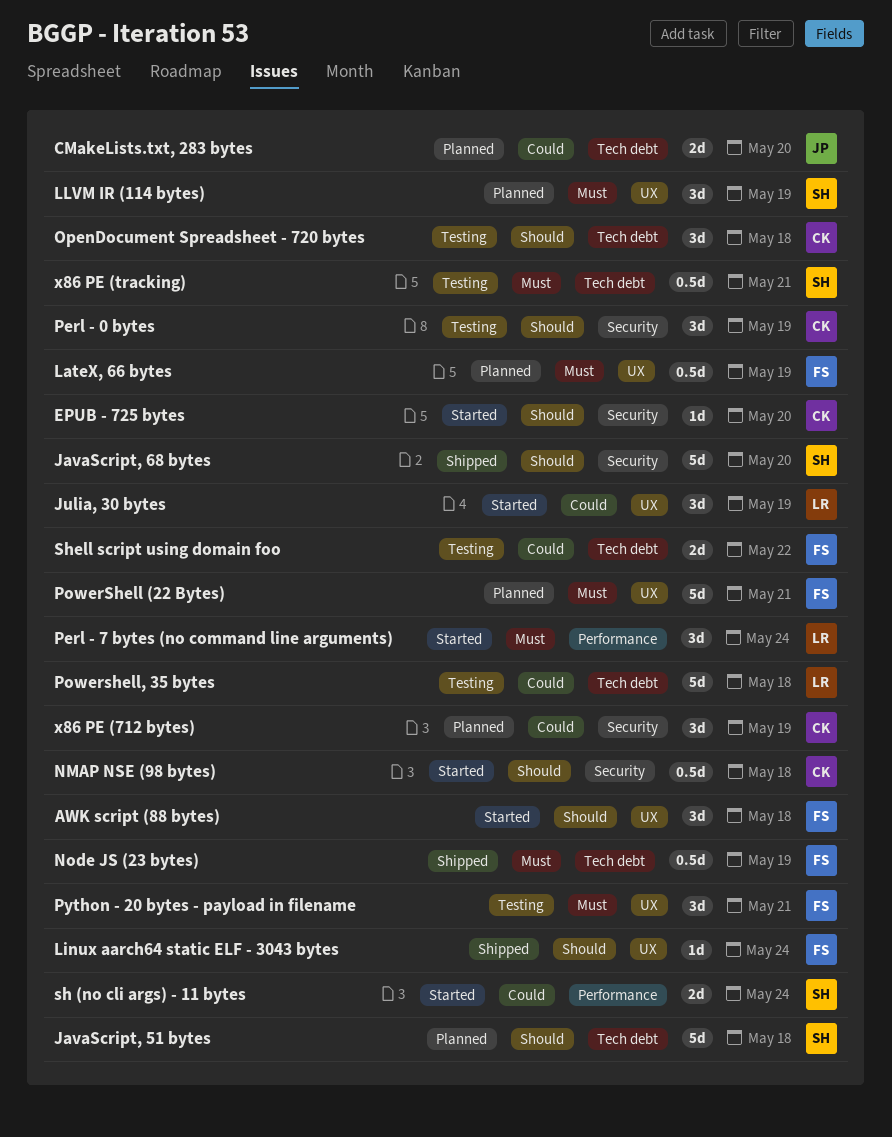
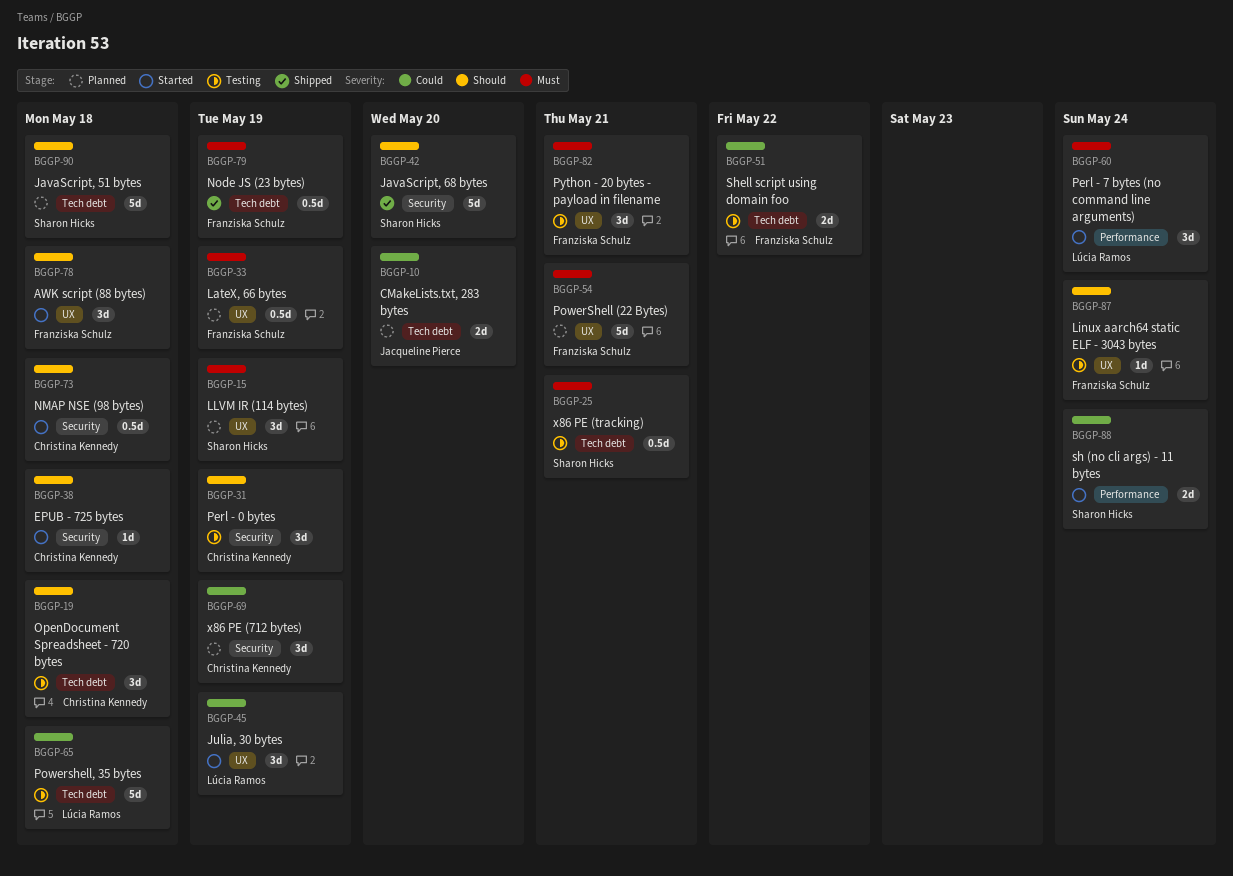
EPUB - 725 bytes, due: May 20 -> May 18
Linux aarch64 static ELF - 3043 bytes, status: Shipped -> Testing

